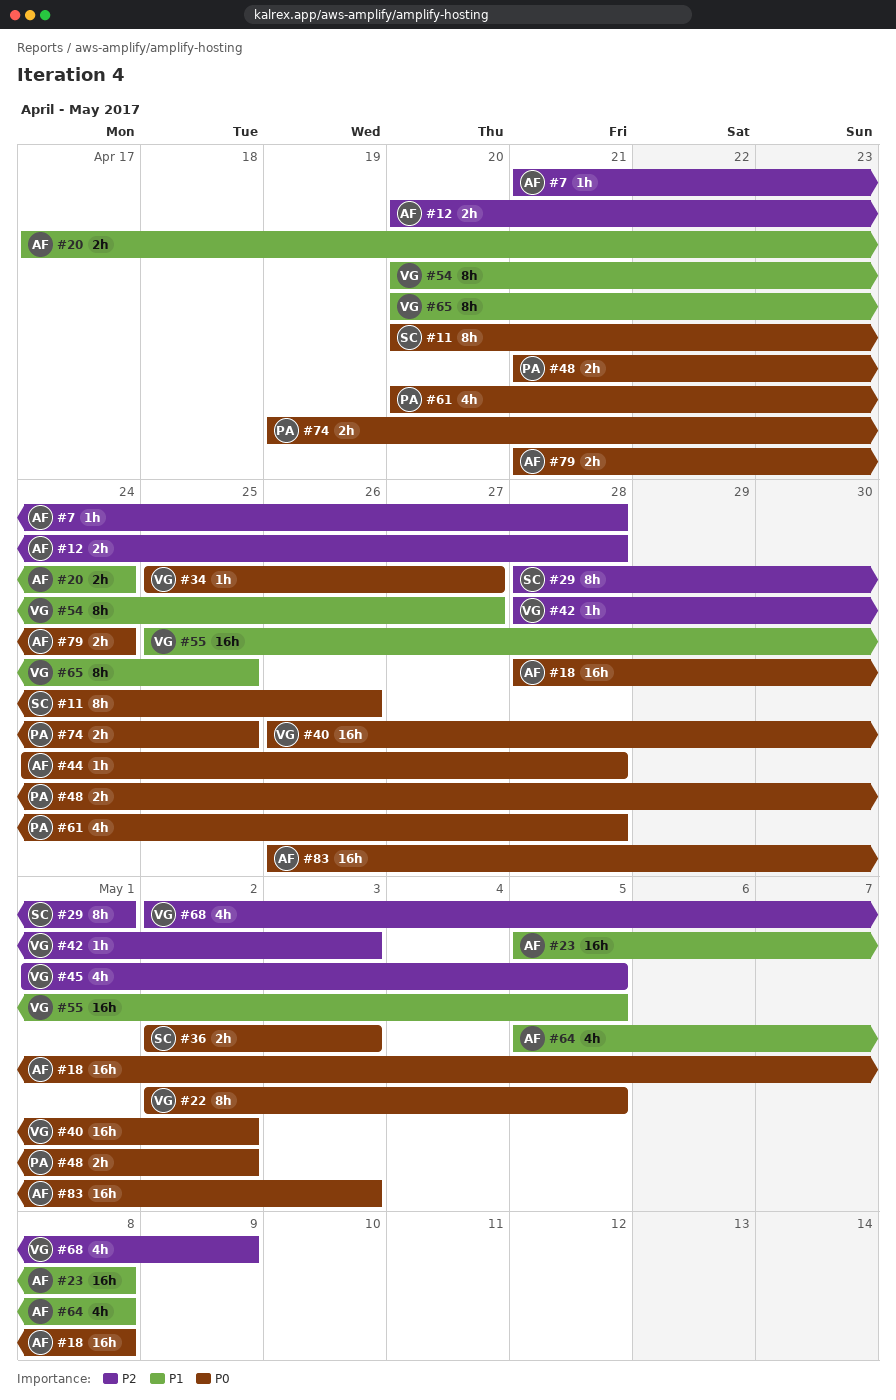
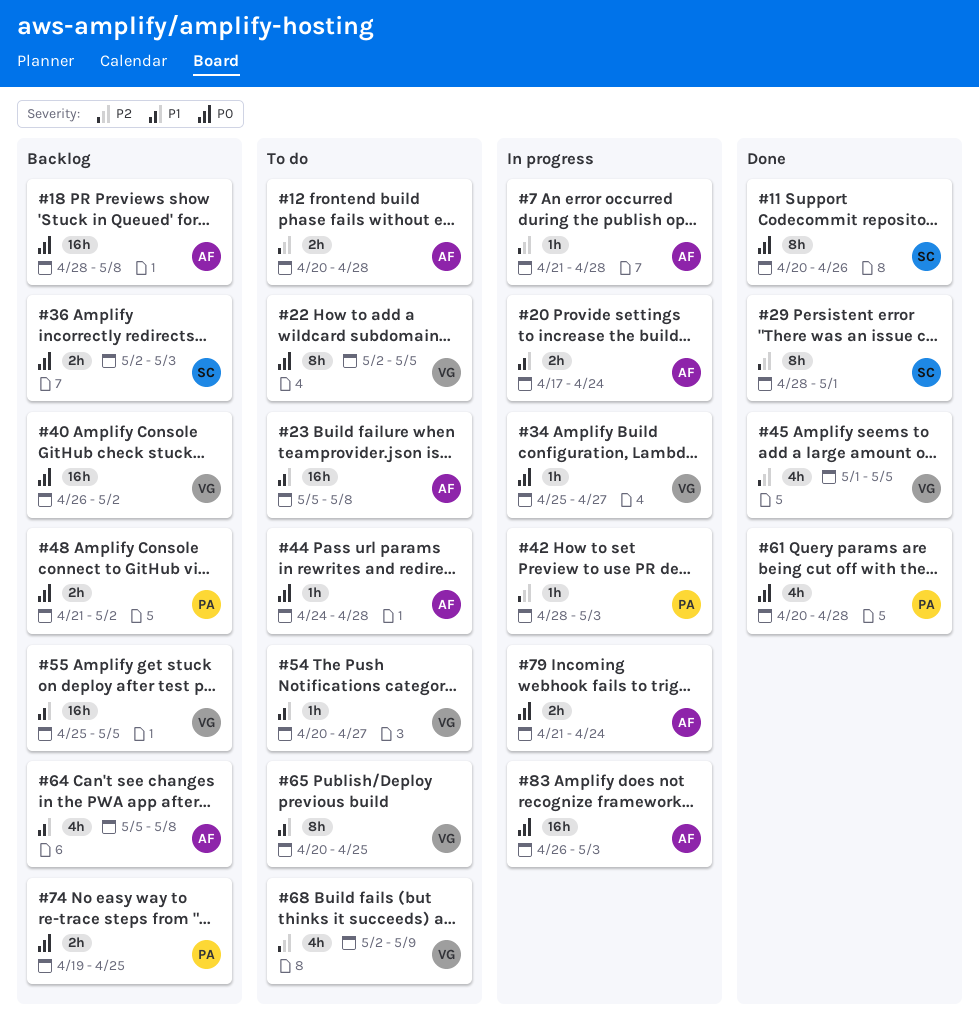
#42, owner: VG -> PA
#54, estimate: 8h -> 1h

